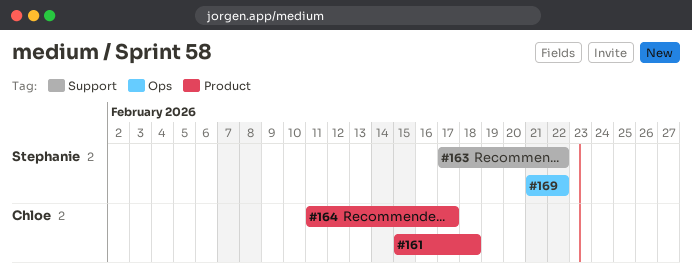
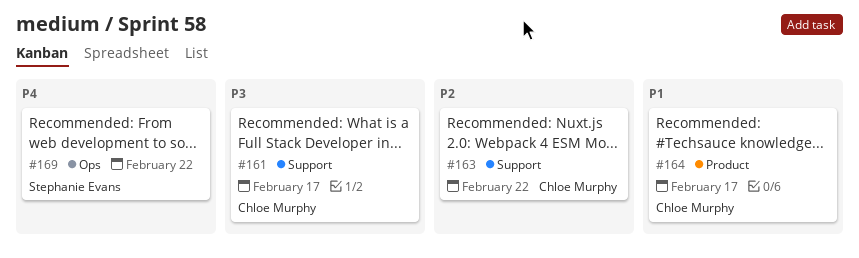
#161, label: Product -> Support
#161, due: Feb 18 -> Feb 17
#163, owner: Stephanie Evans -> Chloe Murphy

